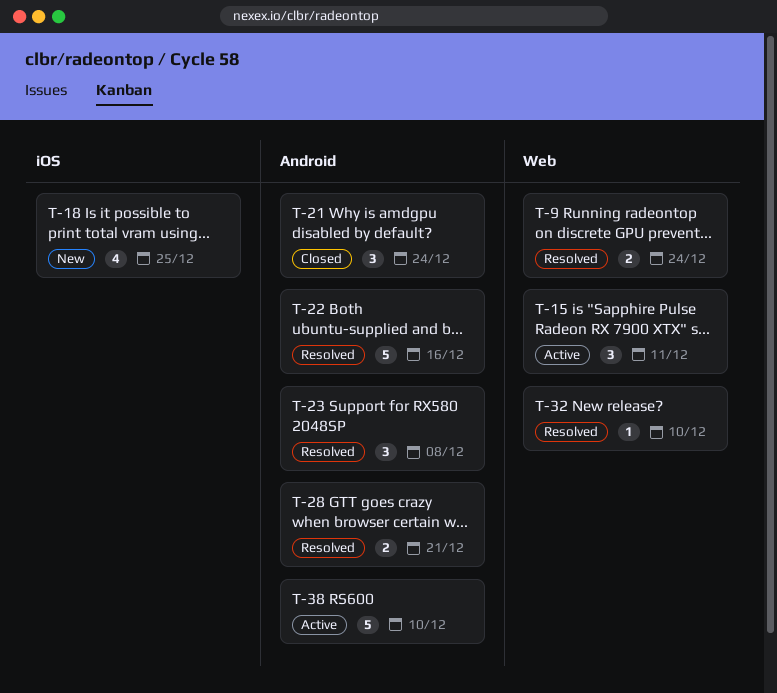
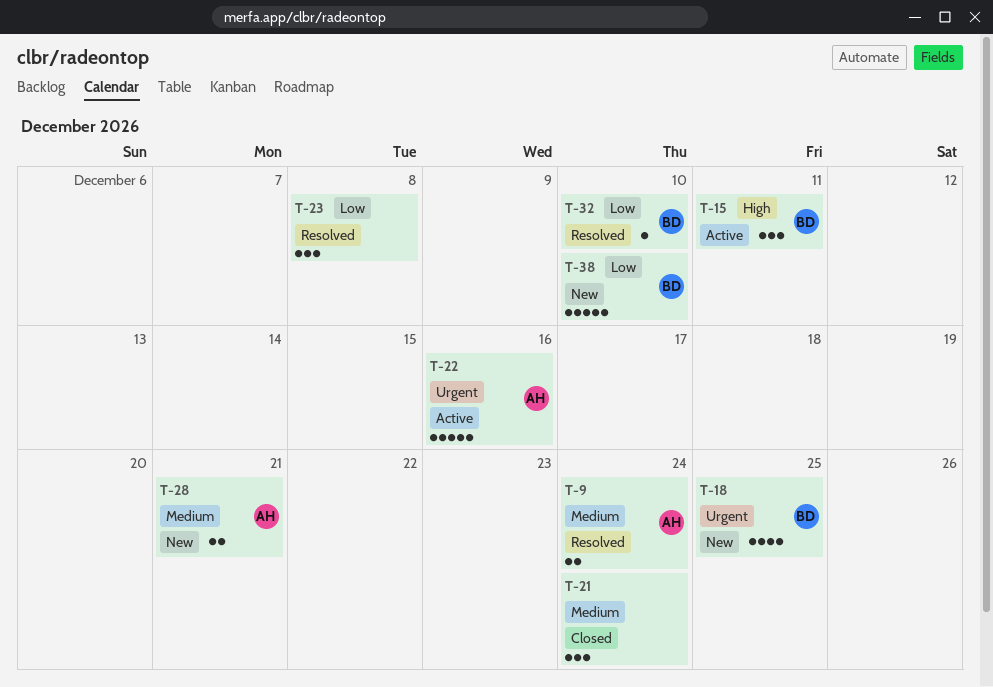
T-22, status: Resolved -> Active
T-28, status: Resolved -> New
T-38, status: Active -> New

